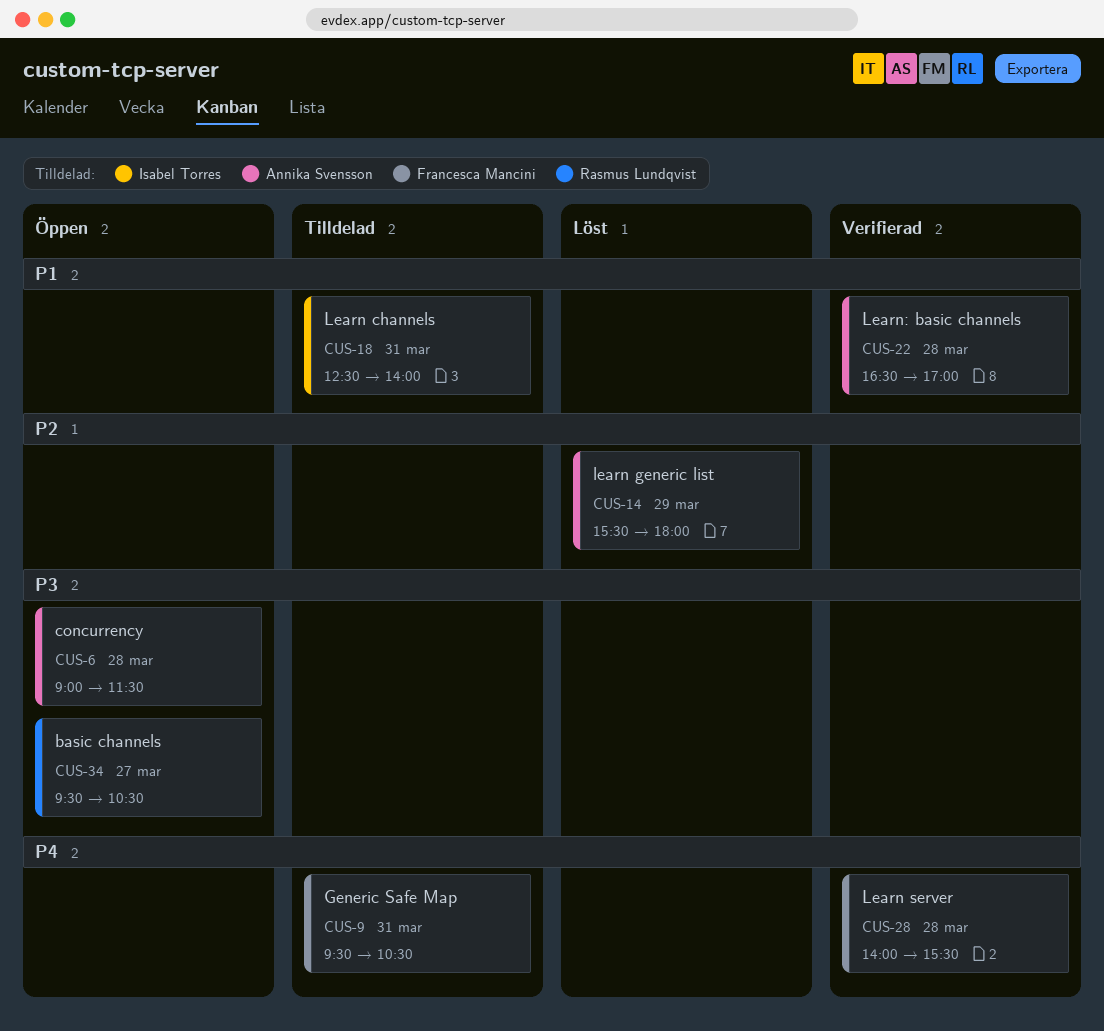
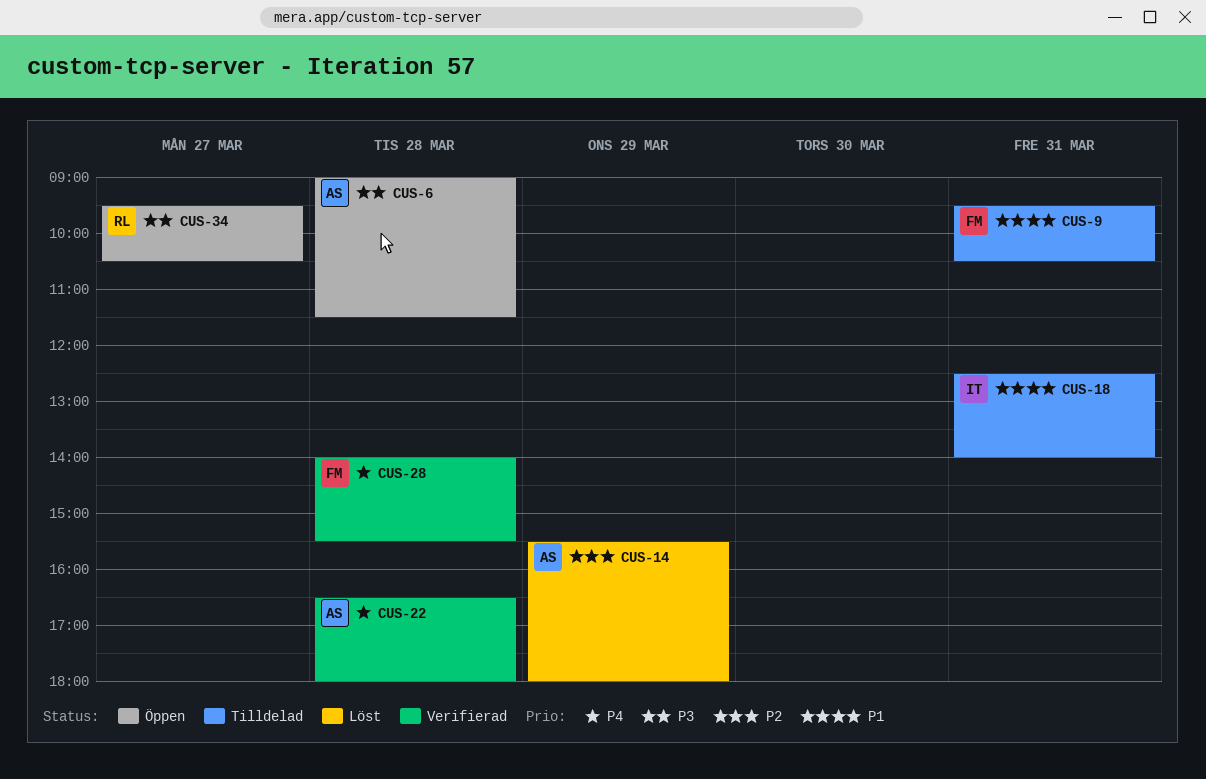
CUS-9, priority: P4 -> P1
CUS-22, priority: P1 -> P4
CUS-22, ends: 17:00 -> 18:00

